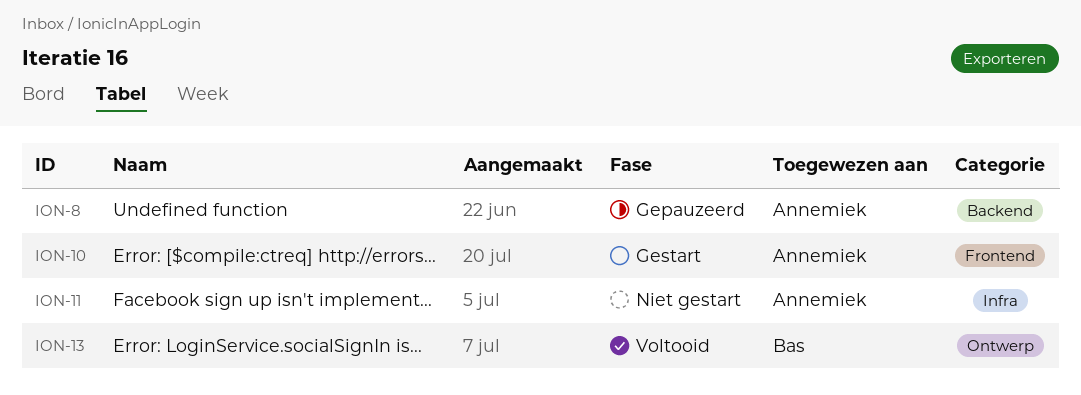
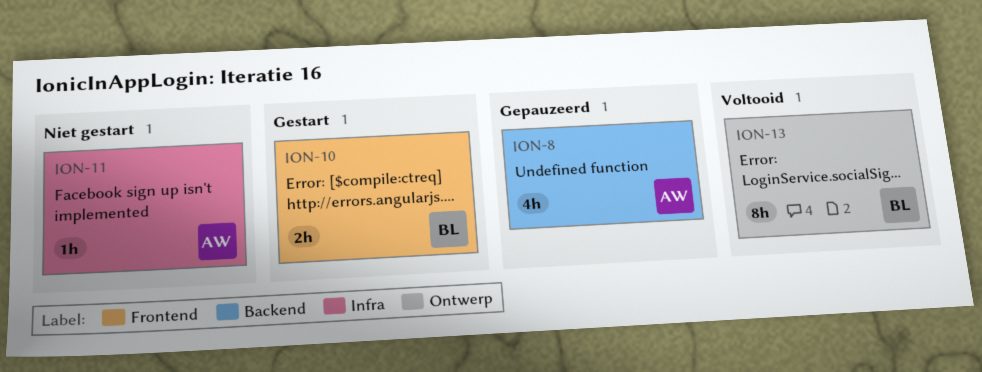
ION-10, owner: Annemiek -> Bas

